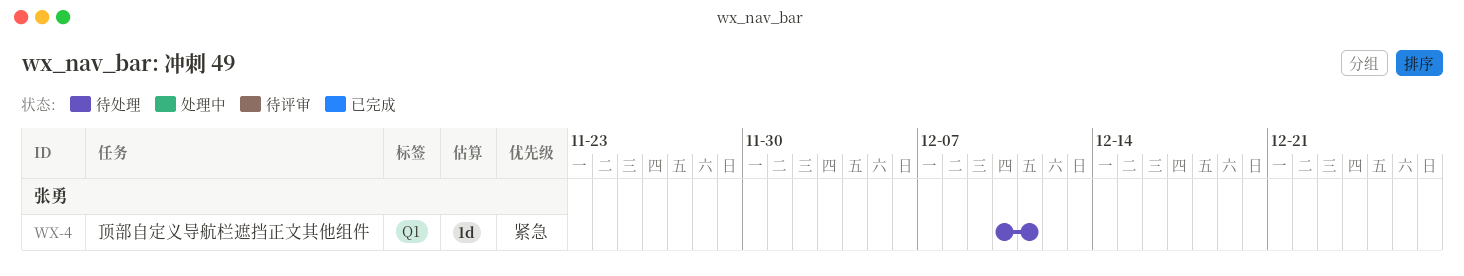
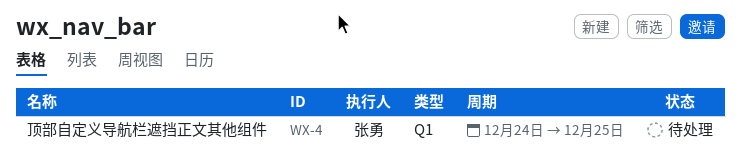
WX-4, start: Dec 10 -> Dec 24
WX-4, due: Dec 11 -> Dec 25

